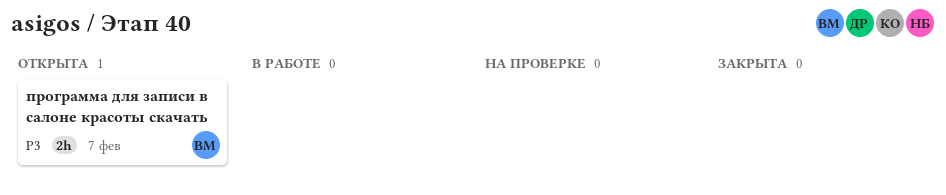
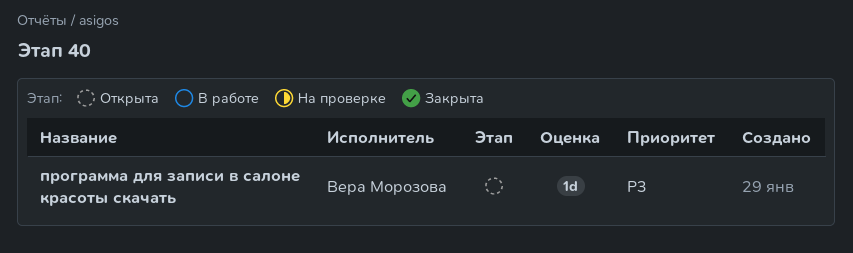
программа для записи в салоне красоты скачать, estimate: 2h -> 1d

